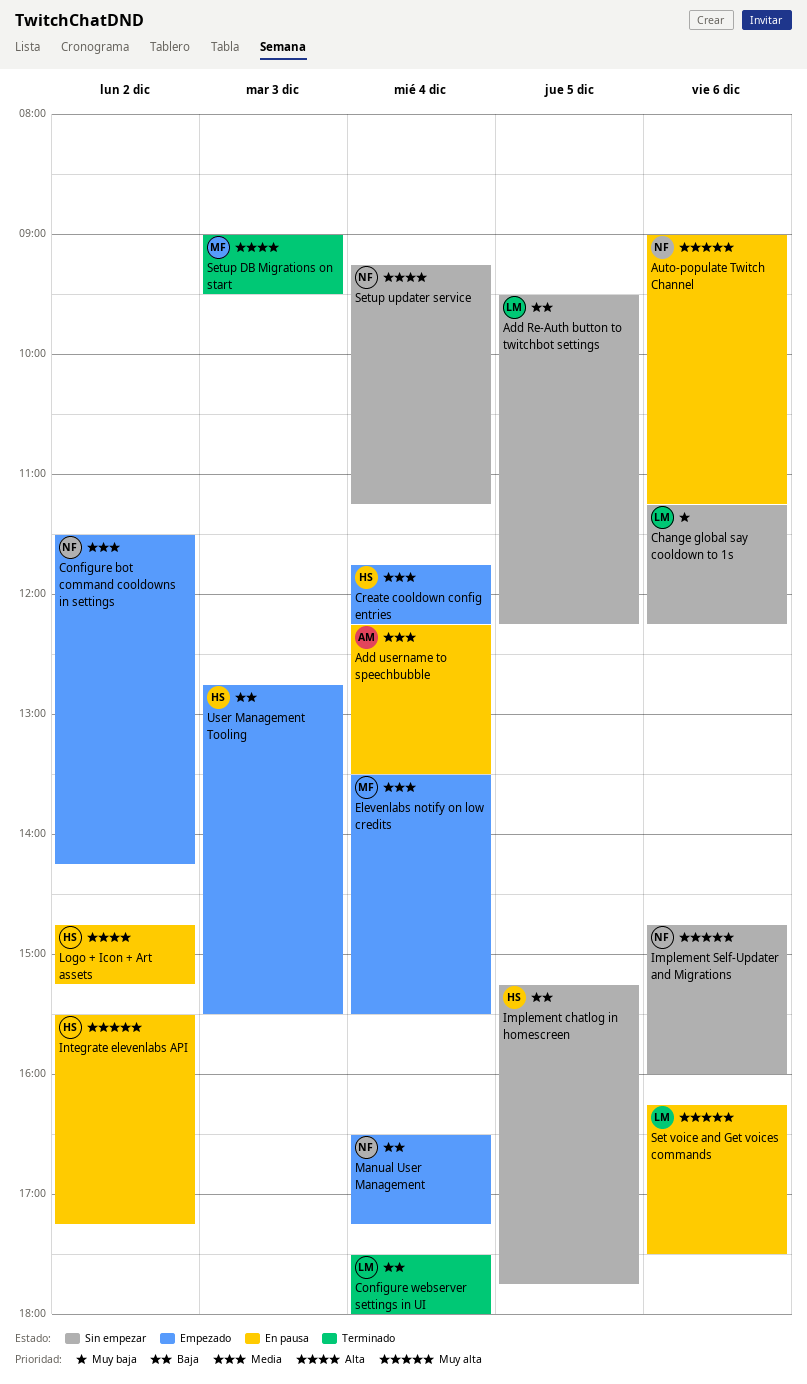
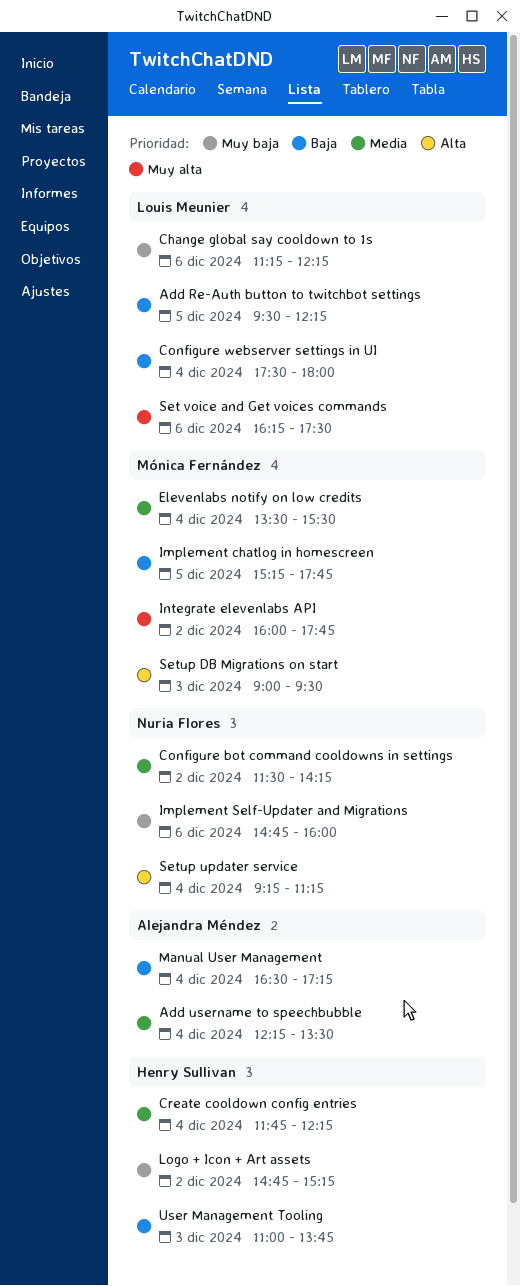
Auto-populate Twitch Channel: present -> none
Implement chatlog in homescreen, owner: Henry Sullivan -> Mónica Fernández
Implement Self-Updater and Migrations, priority: Muy alta -> Muy baja
Integrate elevenlabs API, owner: Henry Sullivan -> Mónica Fernández
Integrate elevenlabs API, begins: 15:30 -> 16:00
Integrate elevenlabs API, ends: 17:15 -> 17:45
Logo + Icon + Art assets, priority: Alta -> Muy baja
Manual User Management, owner: Nuria Flores -> Alejandra Méndez
User Management Tooling, begins: 12:45 -> 11:00
User Management Tooling, ends: 15:30 -> 13:45

